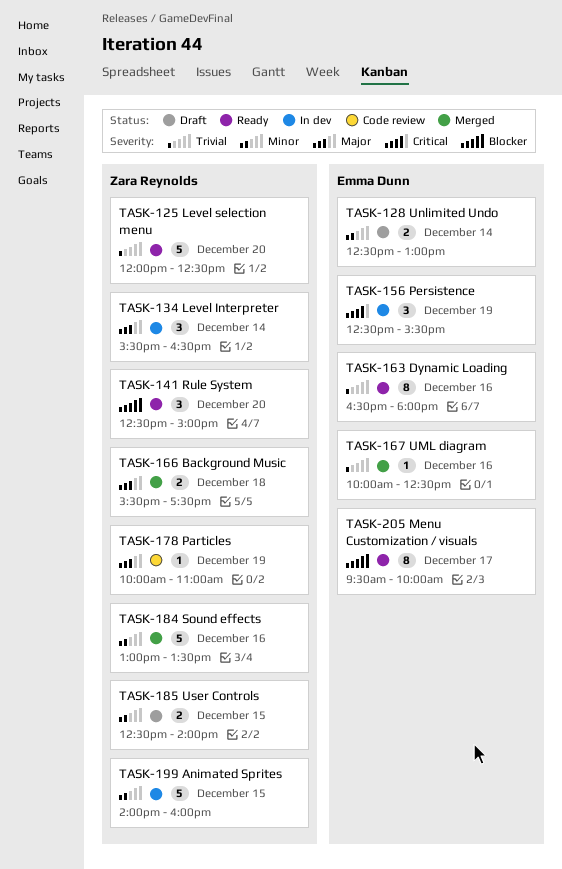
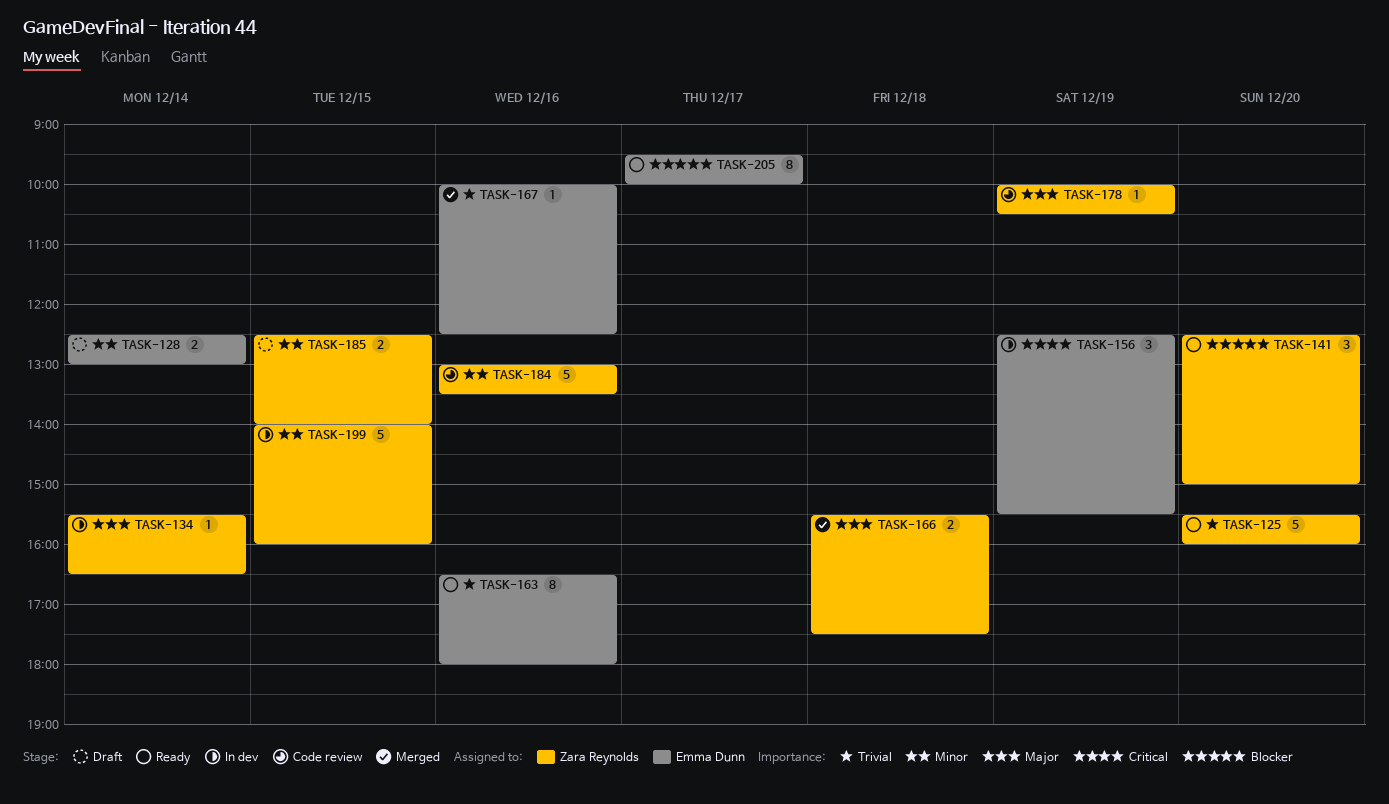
TASK-125, begins: 12:00 -> 15:30
TASK-125, ends: 12:30 -> 16:00
TASK-134, estimate: 3 -> 1
TASK-178, ends: 11:00 -> 10:30
TASK-184, status: Merged -> Code review

